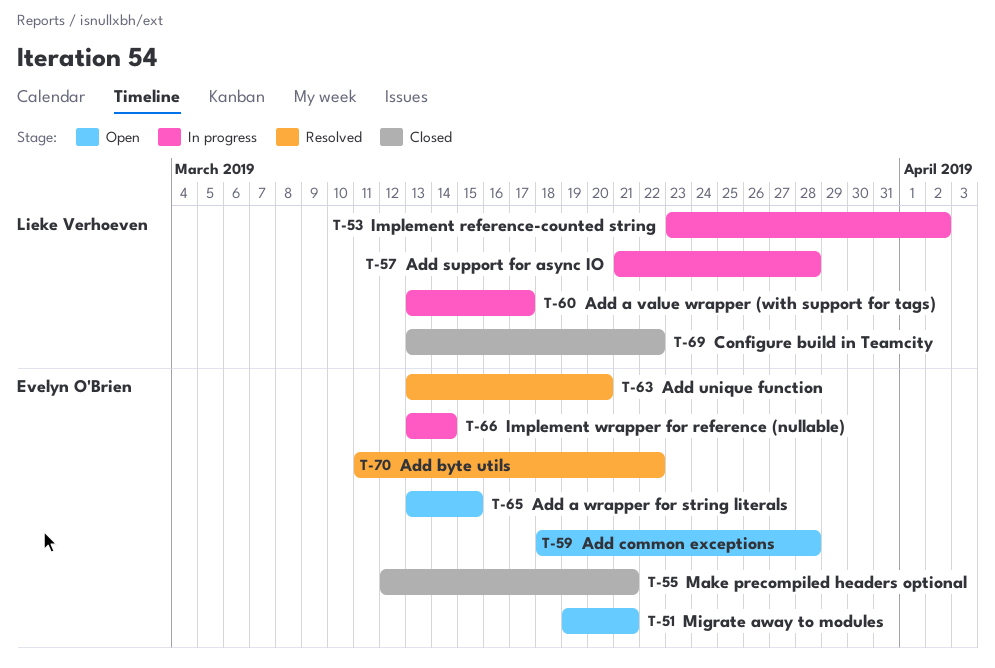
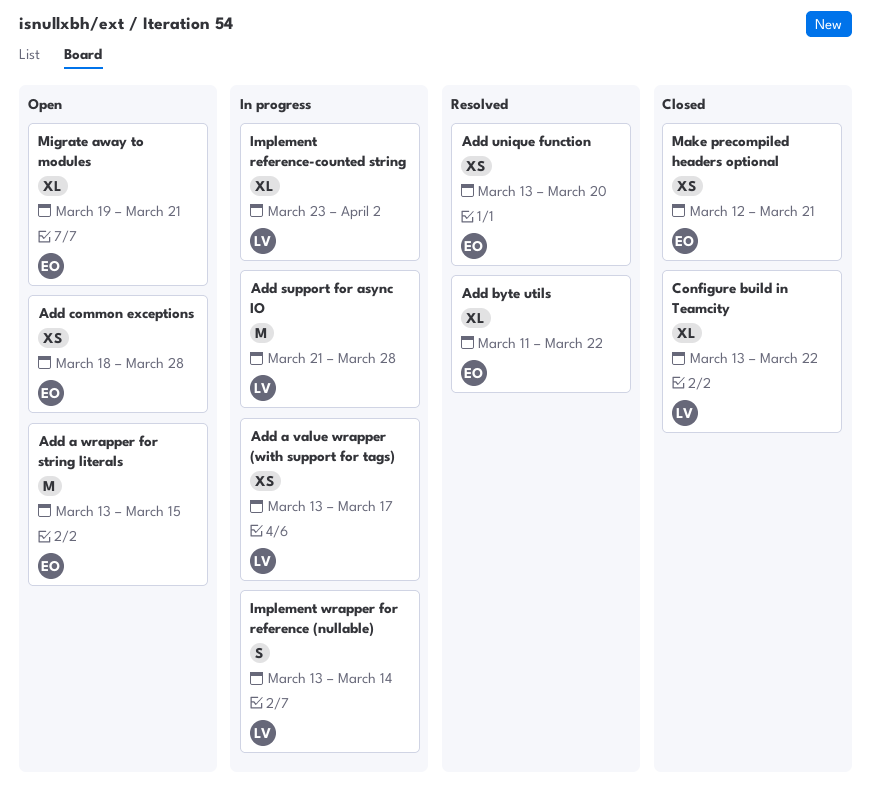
Implement wrapper for reference (nullable), owner: Evelyn O'Brien -> Lieke Verhoeven

